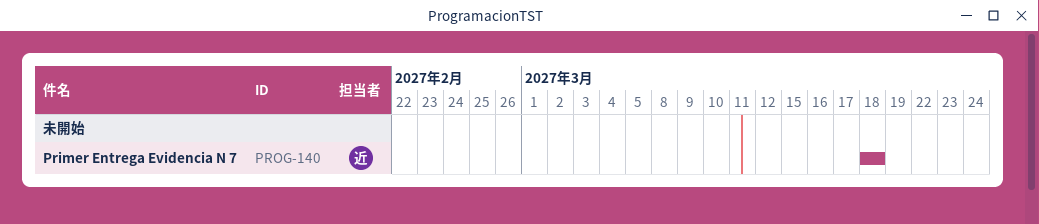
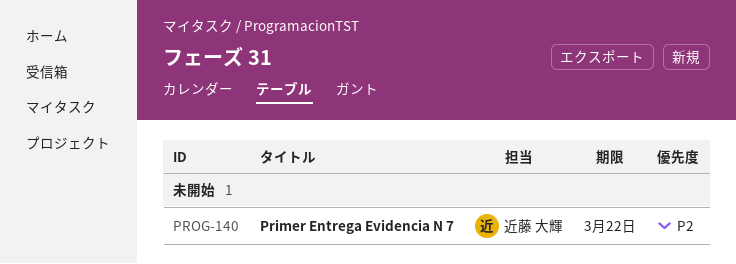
PROG-140, due: Mar 18 -> Mar 22

